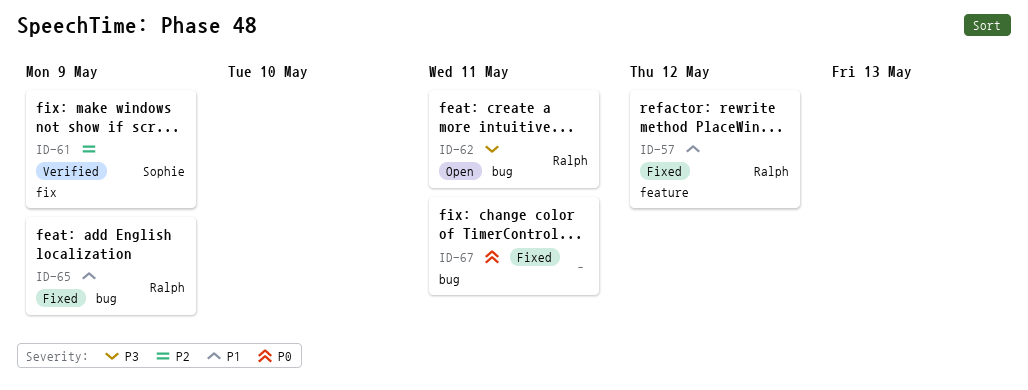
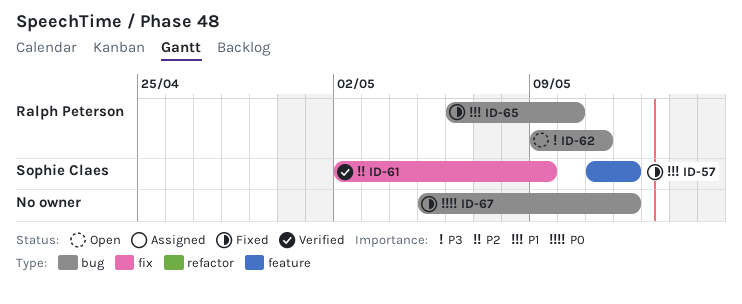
ID-57, owner: Ralph Peterson -> Sophie Claes
ID-65, due: May 9 -> May 10
ID-67, due: May 11 -> May 12

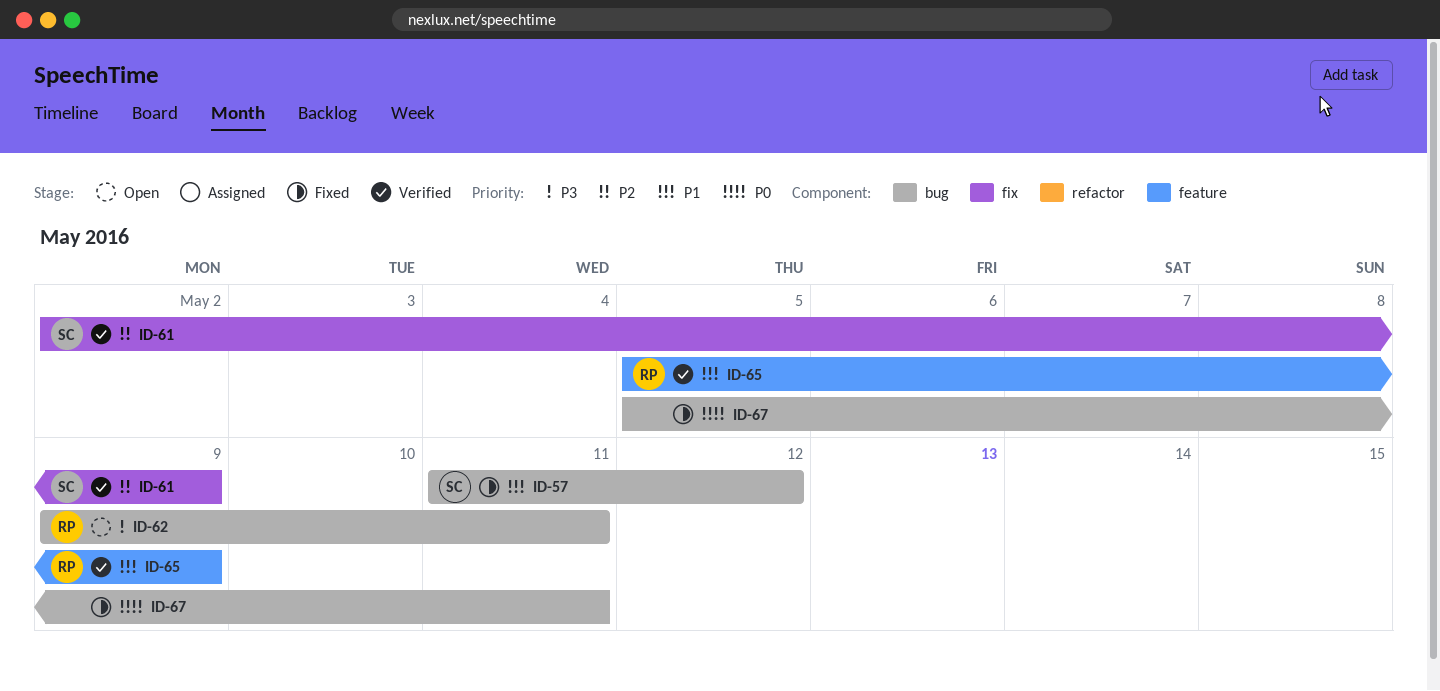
ID-57, label: feature -> bug
ID-65, status: Fixed -> Verified
ID-65, label: bug -> feature
ID-65, start: May 6 -> May 5
ID-65, due: May 10 -> May 9
ID-67, due: May 12 -> May 11

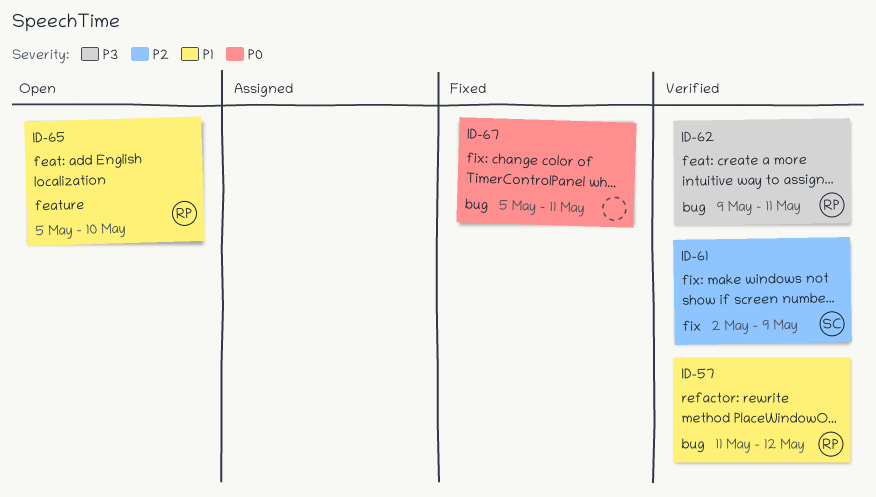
ID-57, status: Fixed -> Verified
ID-57, owner: SC -> RP
ID-62, status: Open -> Verified
ID-65, status: Verified -> Open
ID-65, due: May 9 -> May 10

